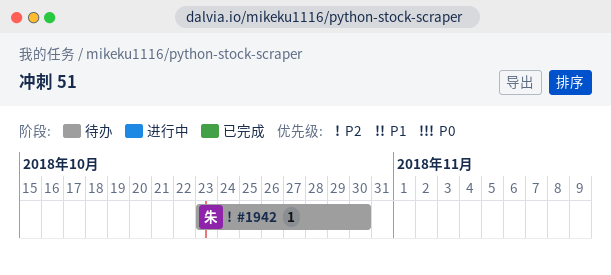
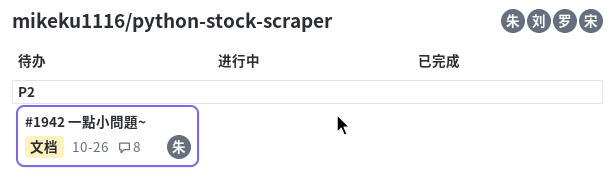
#1942, due: Oct 30 -> Oct 26

